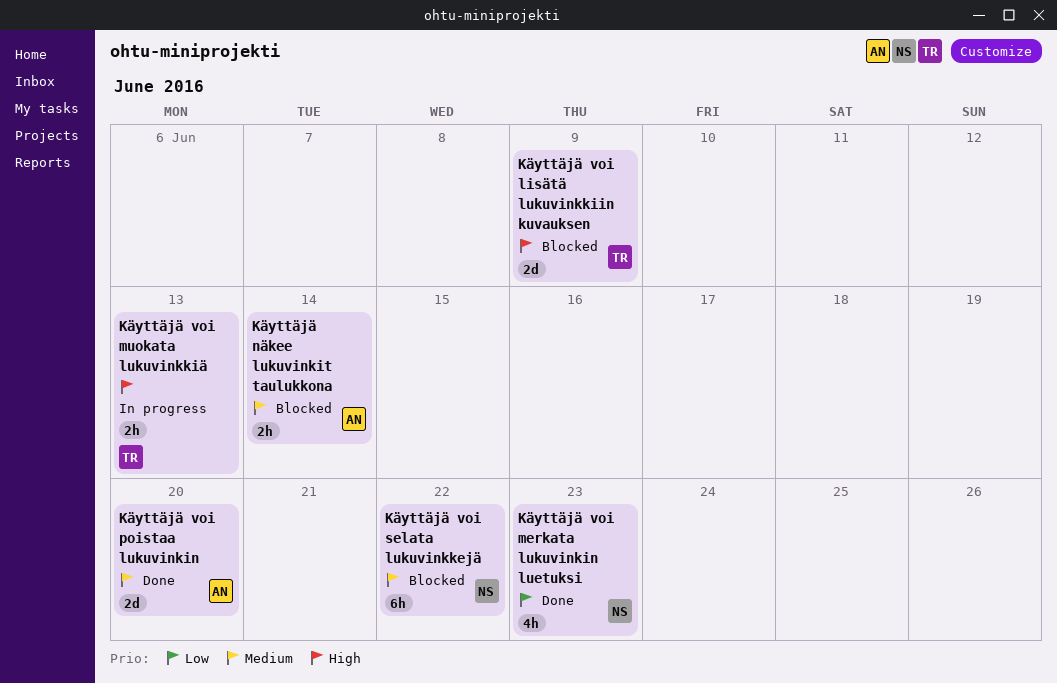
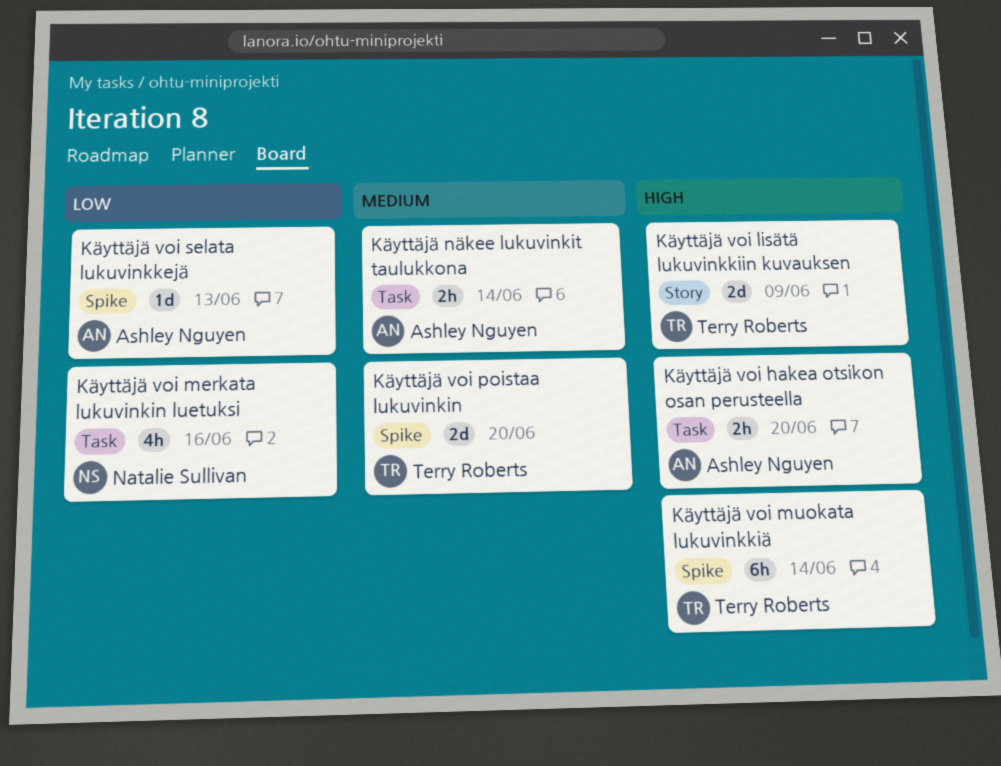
Käyttäjä voi hakea otsikon osan perusteella: none -> present
Käyttäjä voi merkata lukuvinkin luetuksi, due: Jun 23 -> Jun 16
Käyttäjä voi muokata lukuvinkkiä, estimate: 2h -> 6h
Käyttäjä voi muokata lukuvinkkiä, due: Jun 13 -> Jun 14
Käyttäjä voi poistaa lukuvinkin, owner: Ashley Nguyen -> Terry Roberts
Käyttäjä voi selata lukuvinkkejä, owner: Natalie Sullivan -> Ashley Nguyen
Käyttäjä voi selata lukuvinkkejä, priority: Medium -> Low
Käyttäjä voi selata lukuvinkkejä, estimate: 6h -> 1d
Käyttäjä voi selata lukuvinkkejä, due: Jun 22 -> Jun 13

